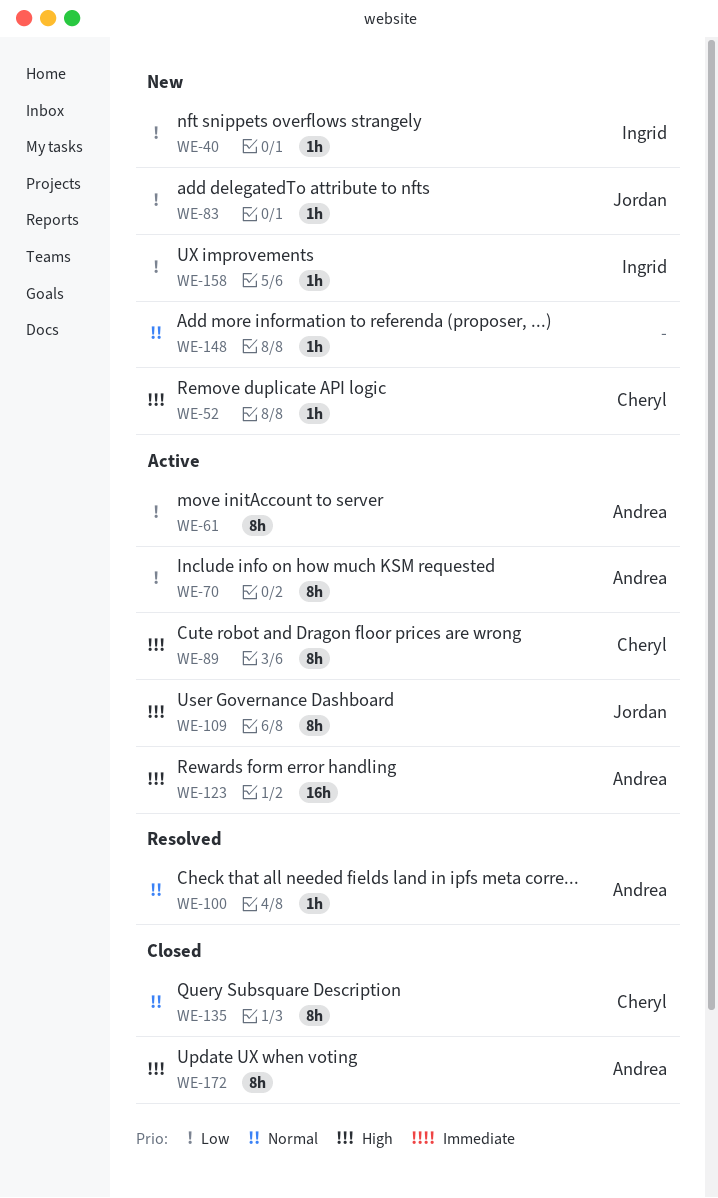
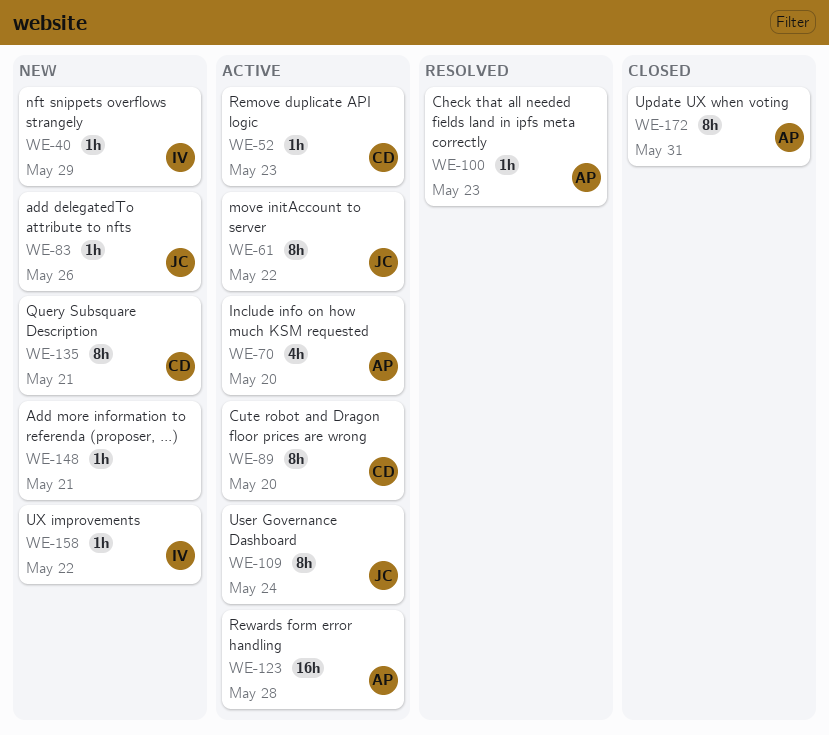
WE-52, status: New -> Active
WE-61, owner: Andrea -> Jordan
WE-70, estimate: 8h -> 4h
WE-135, status: Closed -> New

